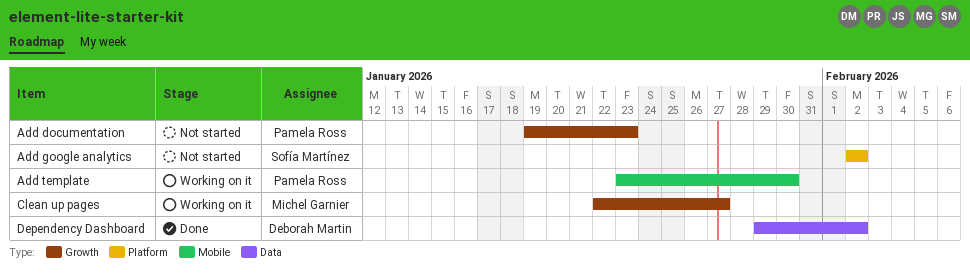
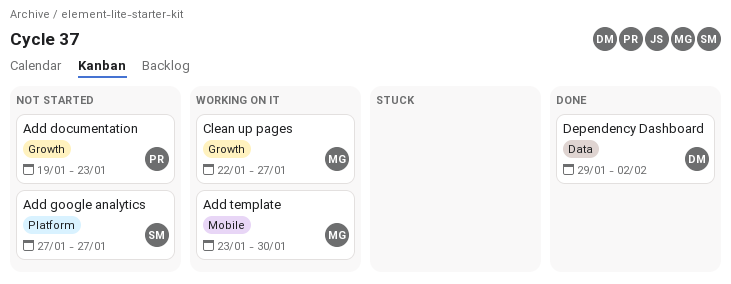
Add google analytics, start: Feb 2 -> Jan 27
Add google analytics, due: Feb 2 -> Jan 27
Add template, owner: Pamela Ross -> Michel Garnier

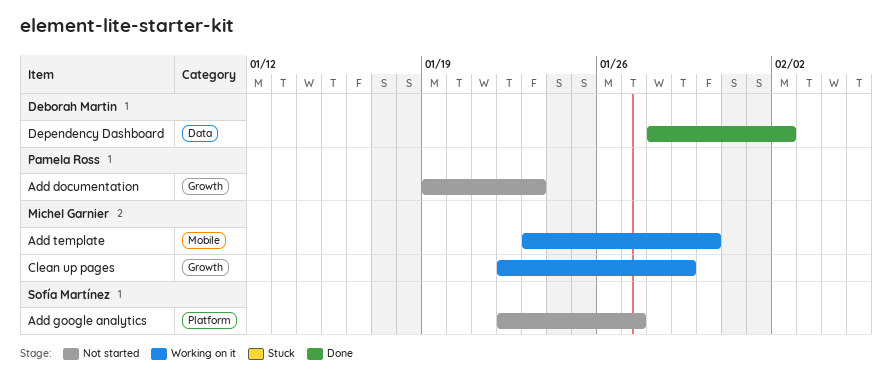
Add google analytics, start: Jan 27 -> Jan 22
Clean up pages, due: Jan 27 -> Jan 29
Dependency Dashboard, start: Jan 29 -> Jan 28

